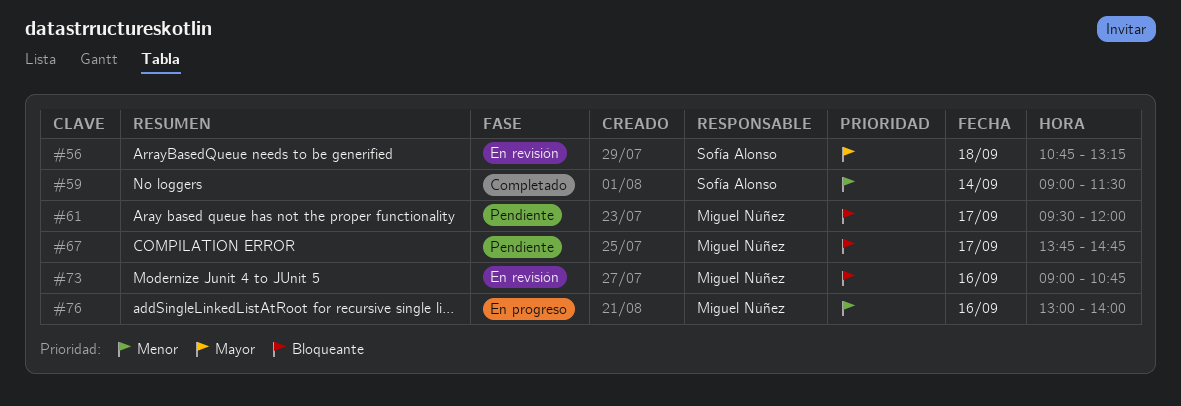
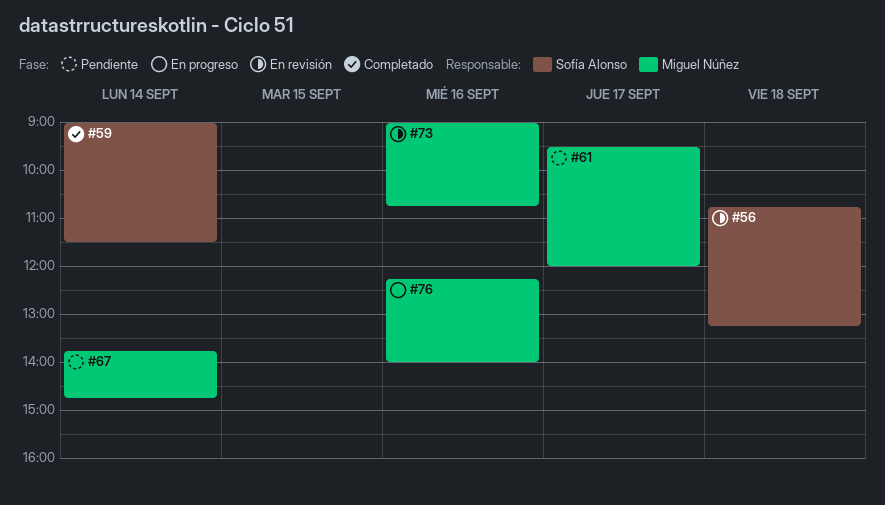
#67, day: Sep 17 -> Sep 14
#76, begins: 13:00 -> 12:15

